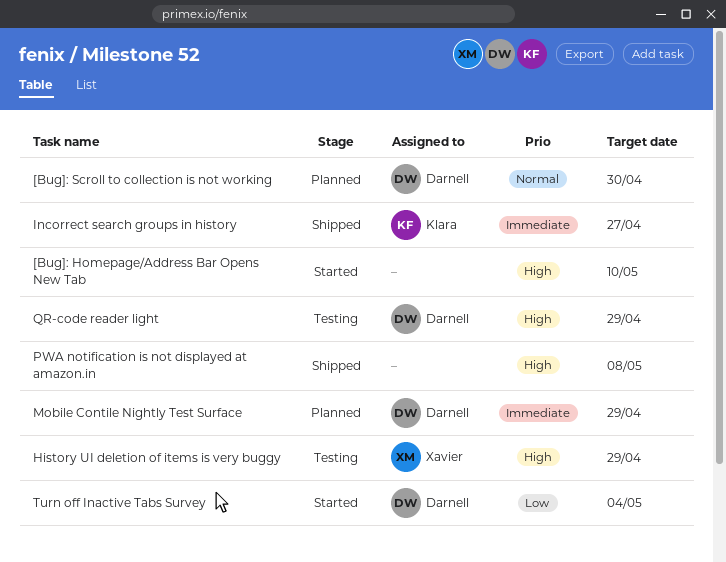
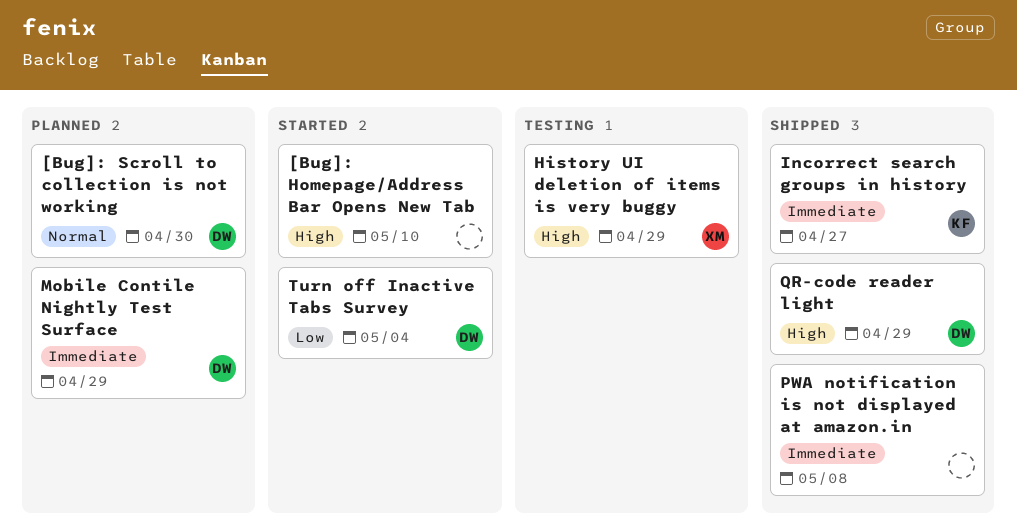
PWA notification is not displayed at amazon.in, priority: High -> Immediate
QR-code reader light, status: Testing -> Shipped

